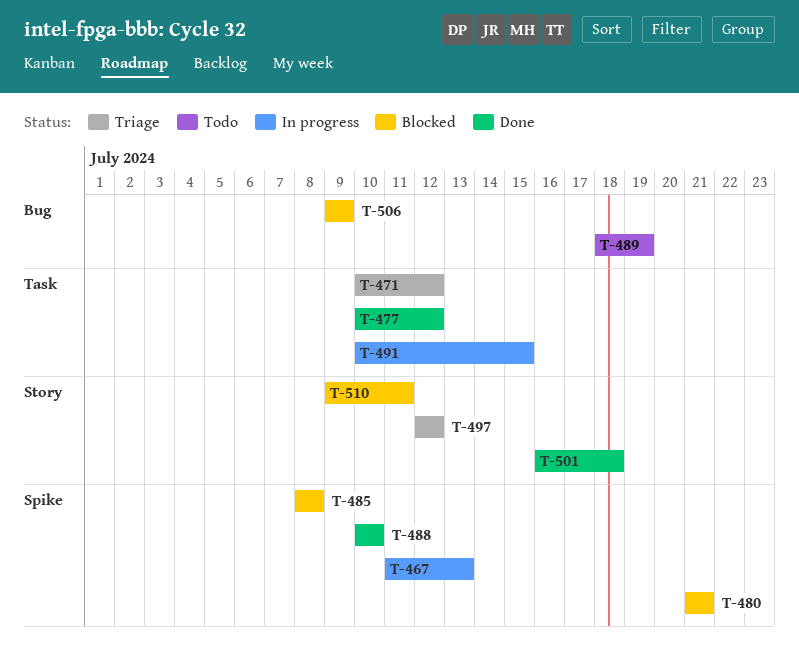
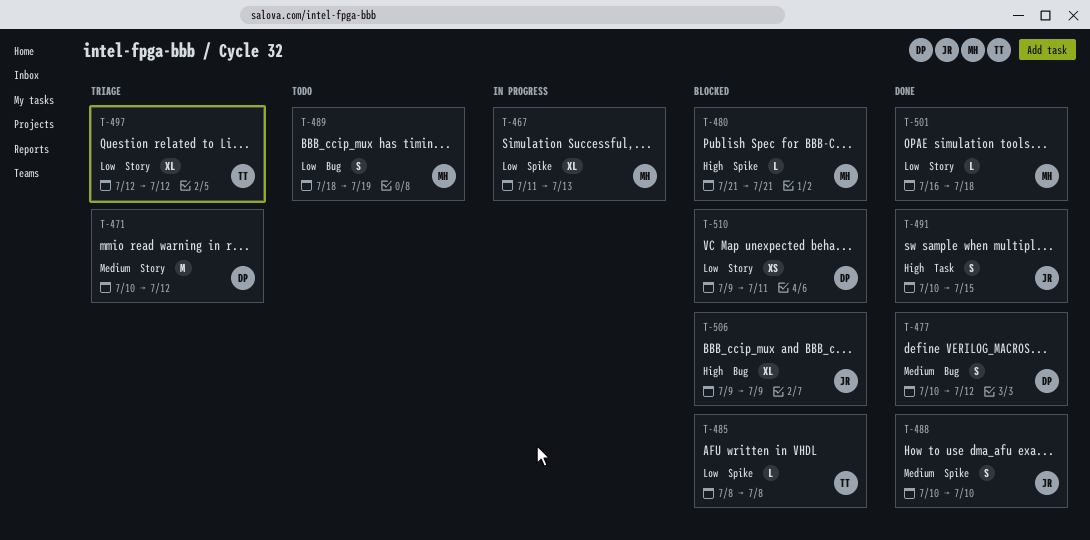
T-471, label: Task -> Story
T-477, label: Task -> Bug
T-491, status: In progress -> Done

